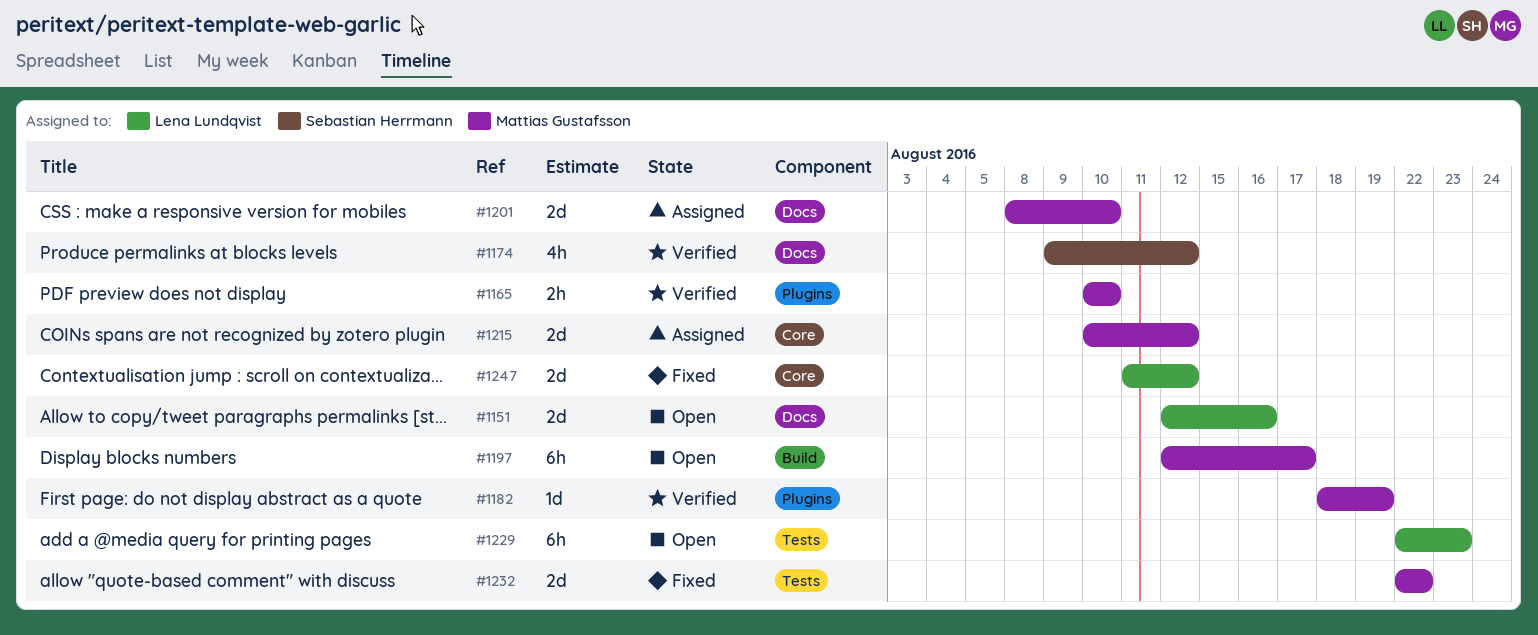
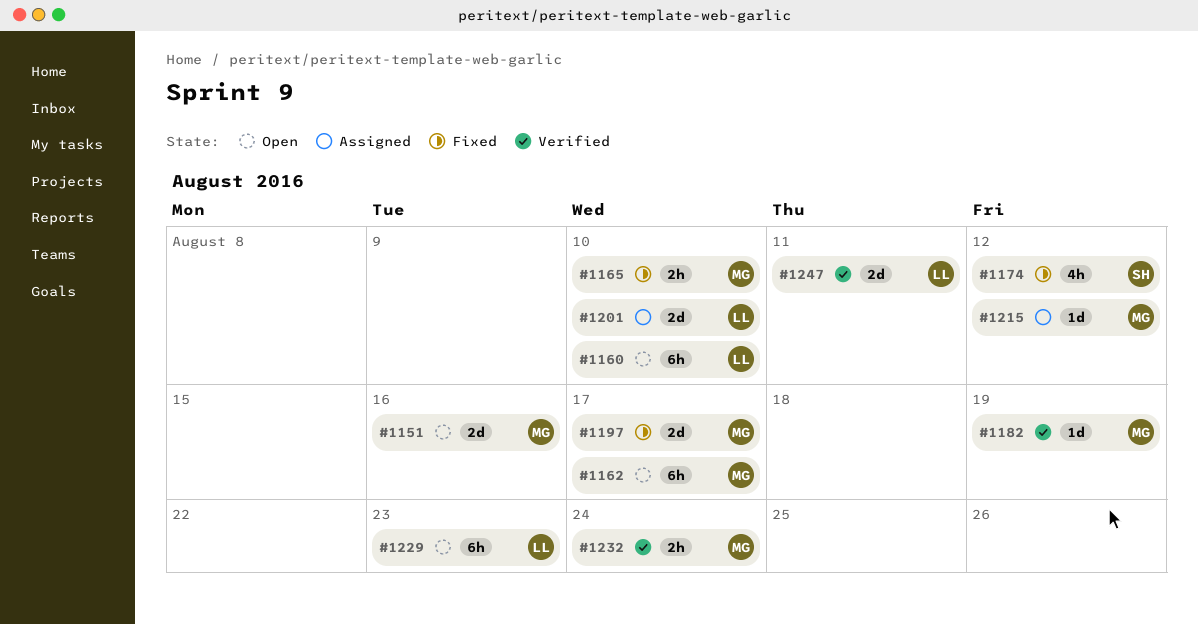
#1151, owner: Lena Lundqvist -> Mattias Gustafsson
#1160: none -> present
#1162: none -> present
#1165, status: Verified -> Fixed
#1174, status: Verified -> Fixed
#1197, status: Open -> Fixed
#1197, estimate: 6h -> 2d
#1201, owner: Mattias Gustafsson -> Lena Lundqvist
#1215, estimate: 2d -> 1d
#1232, status: Fixed -> Verified
#1232, estimate: 2d -> 2h
#1232, due: Aug 22 -> Aug 24
#1247, status: Fixed -> Verified
#1247, due: Aug 12 -> Aug 11

